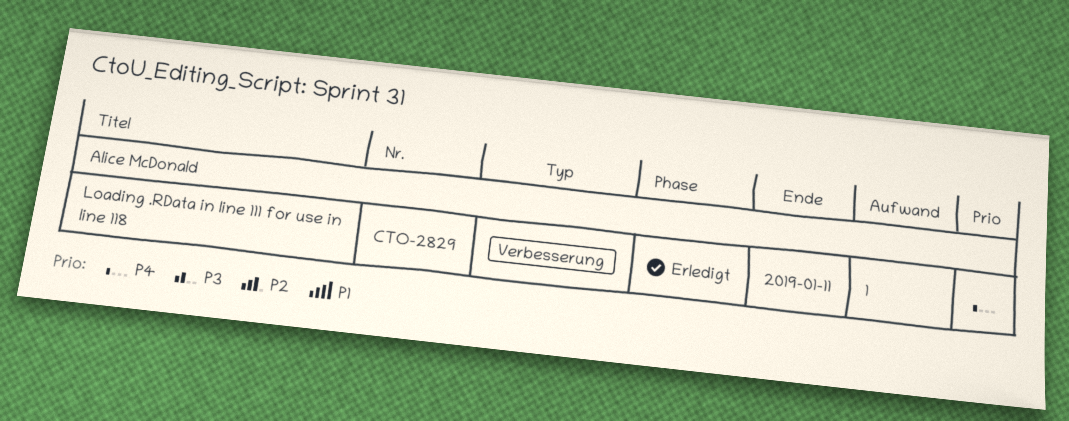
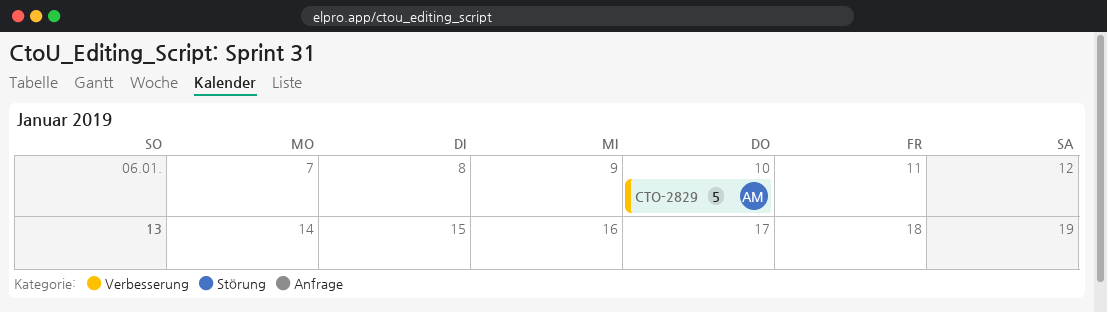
CTO-2829, estimate: 1 -> 5
CTO-2829, due: Jan 11 -> Jan 10

